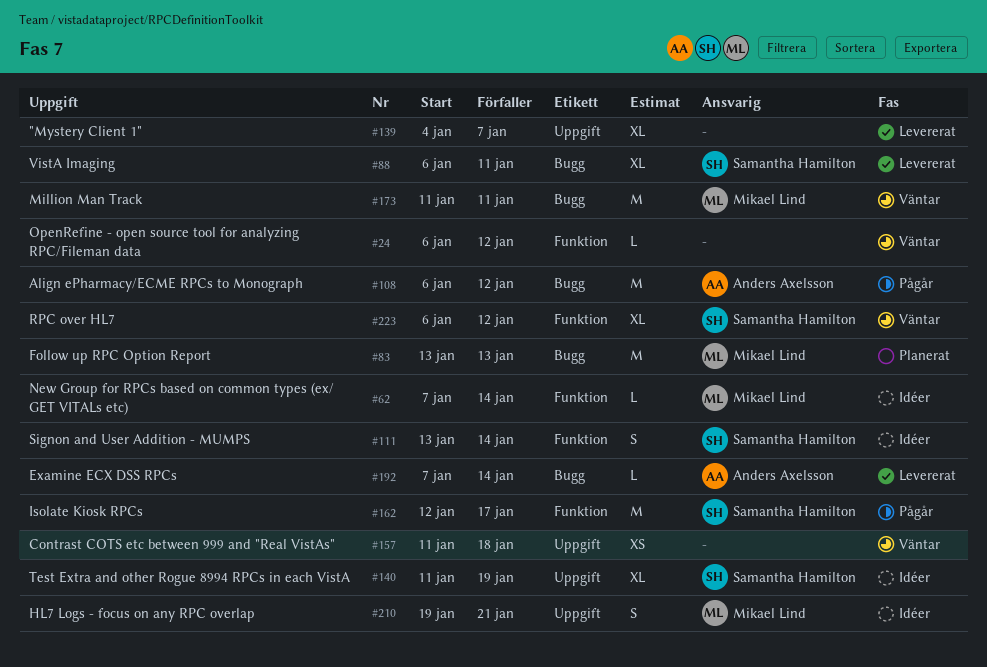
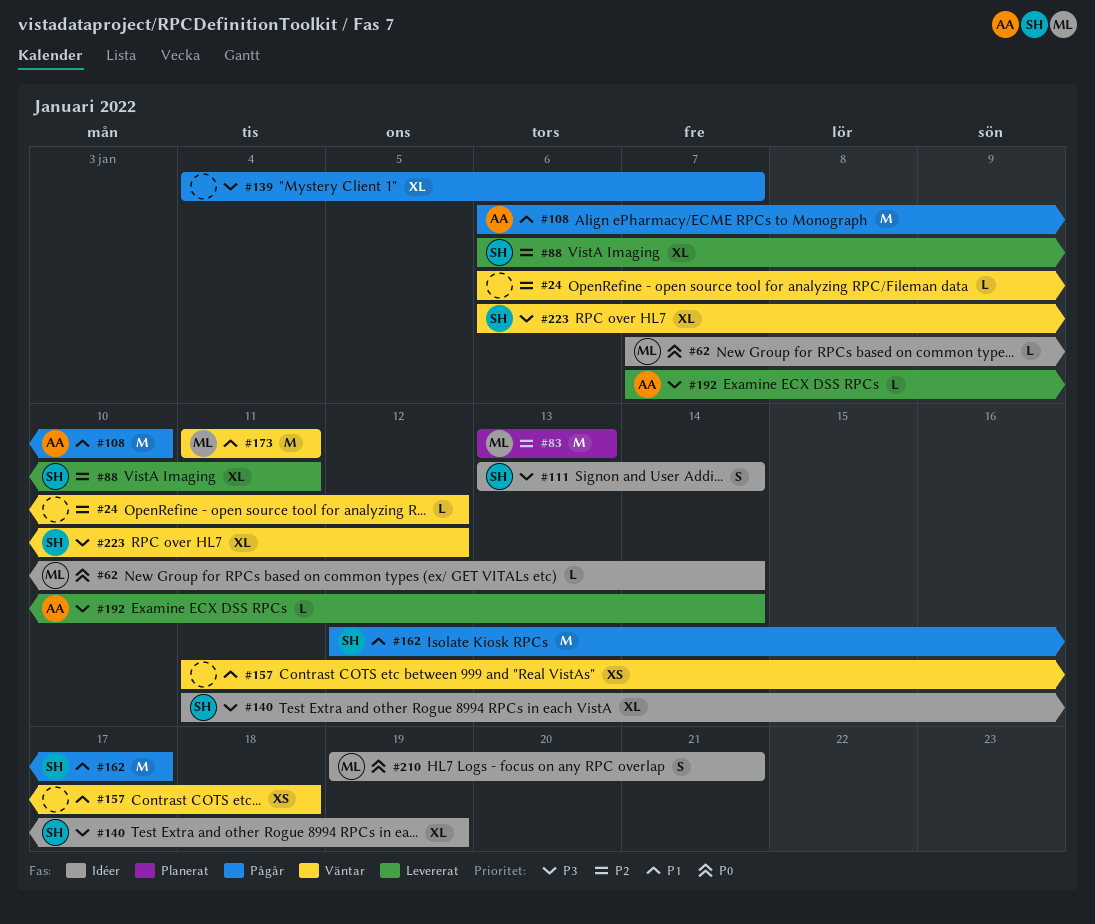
#108, due: Jan 12 -> Jan 10
#139, status: Levererat -> Pågår

